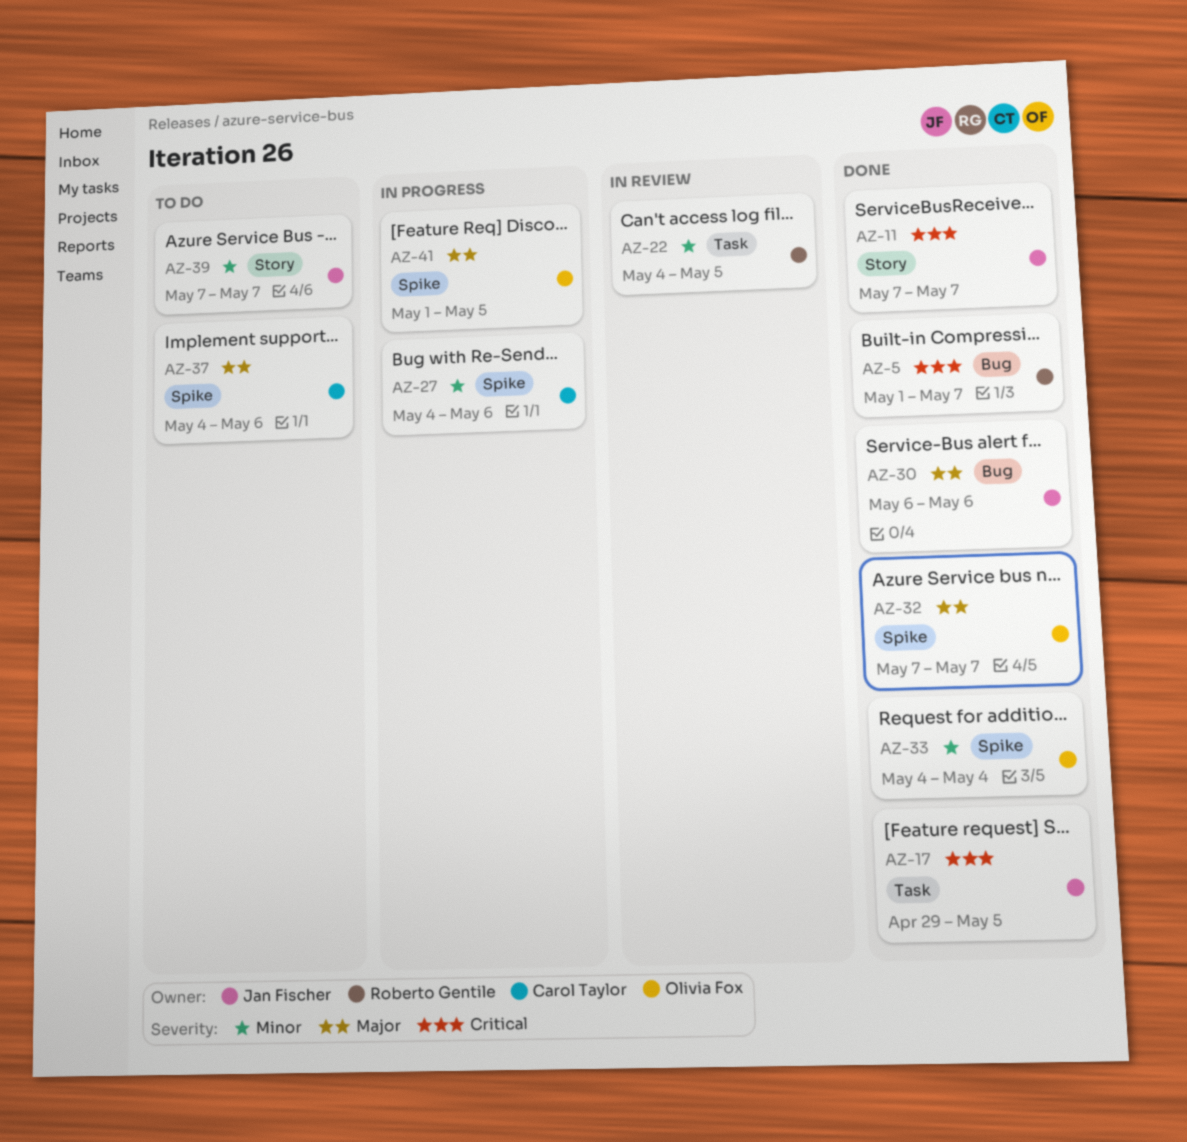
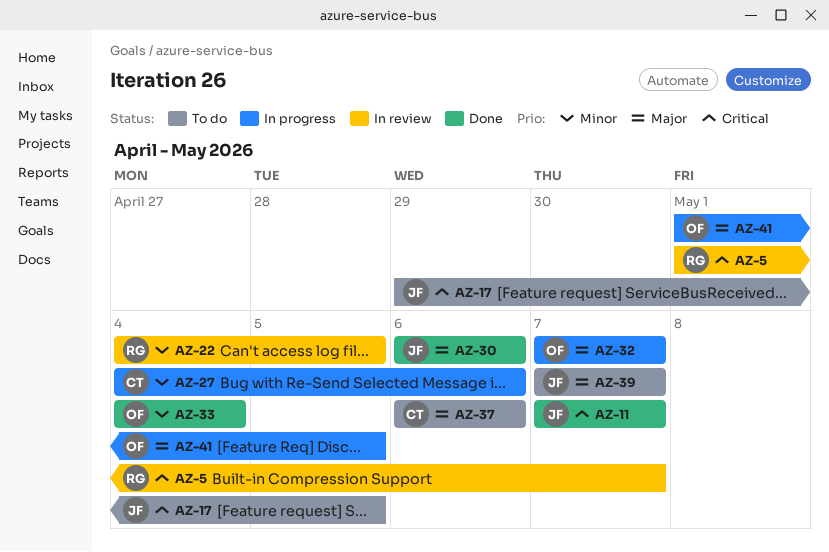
AZ-5, status: Done -> In review
AZ-17, status: Done -> To do
AZ-32, status: Done -> In progress
AZ-37, start: May 4 -> May 6
AZ-39, priority: Minor -> Major

